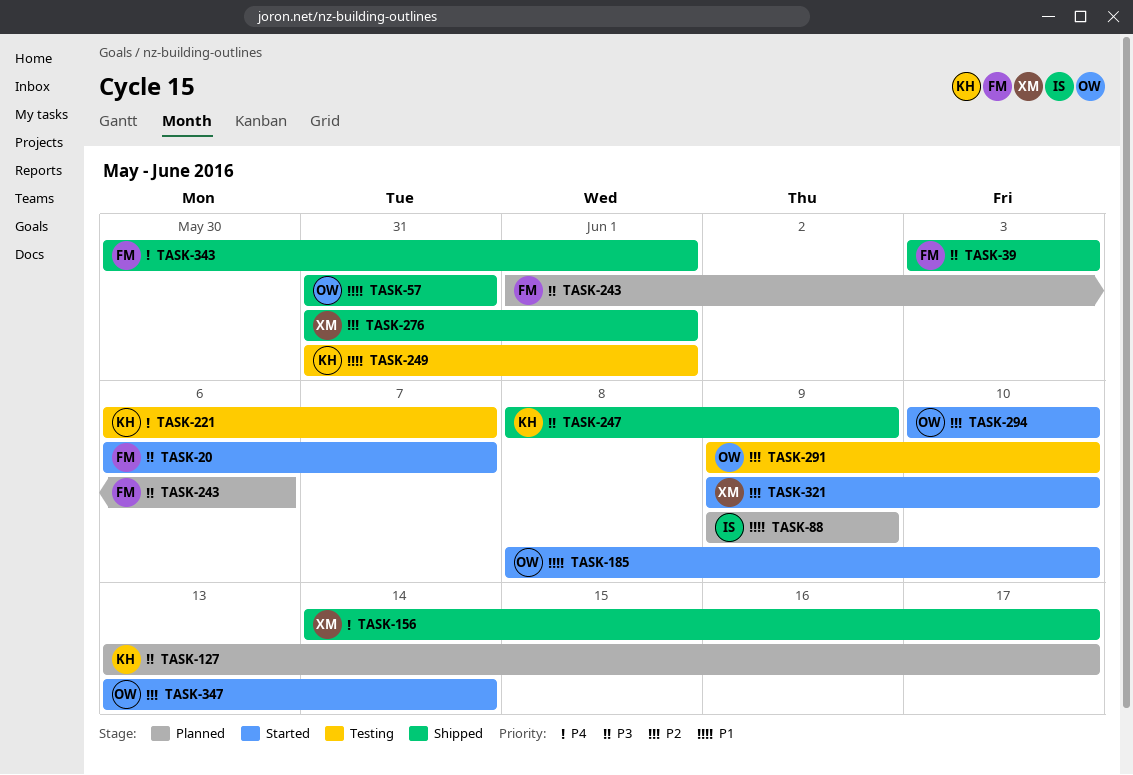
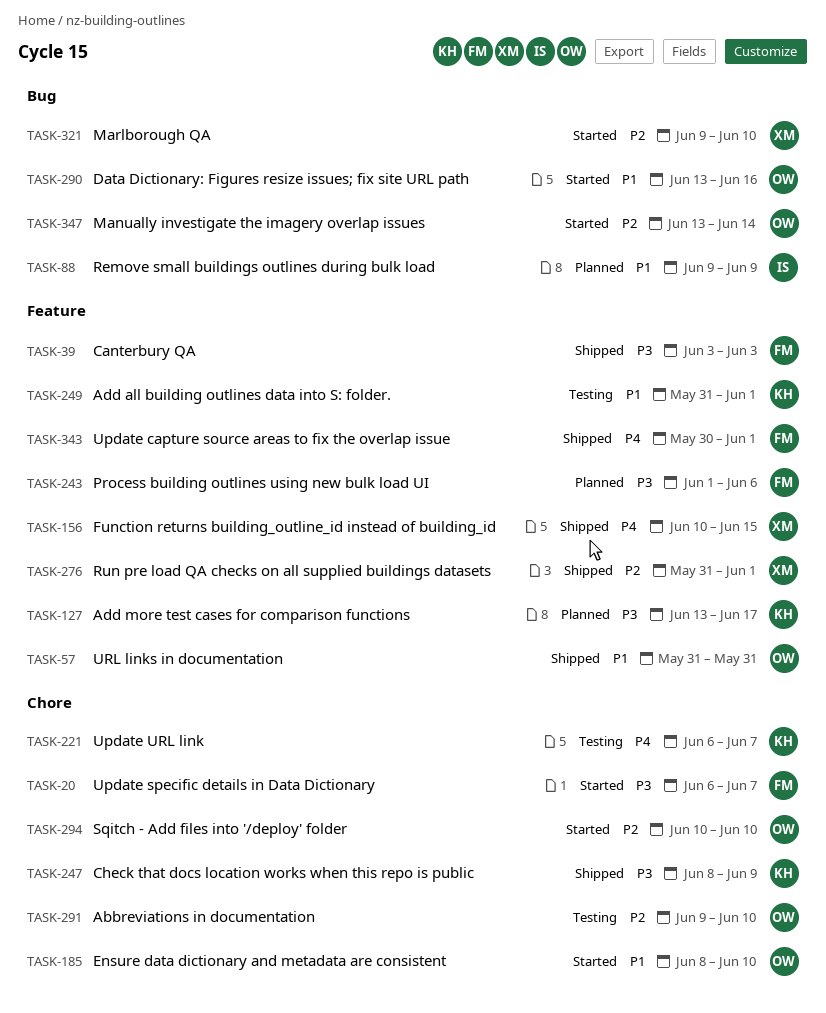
TASK-156, start: Jun 14 -> Jun 10
TASK-156, due: Jun 17 -> Jun 15
TASK-290: none -> present

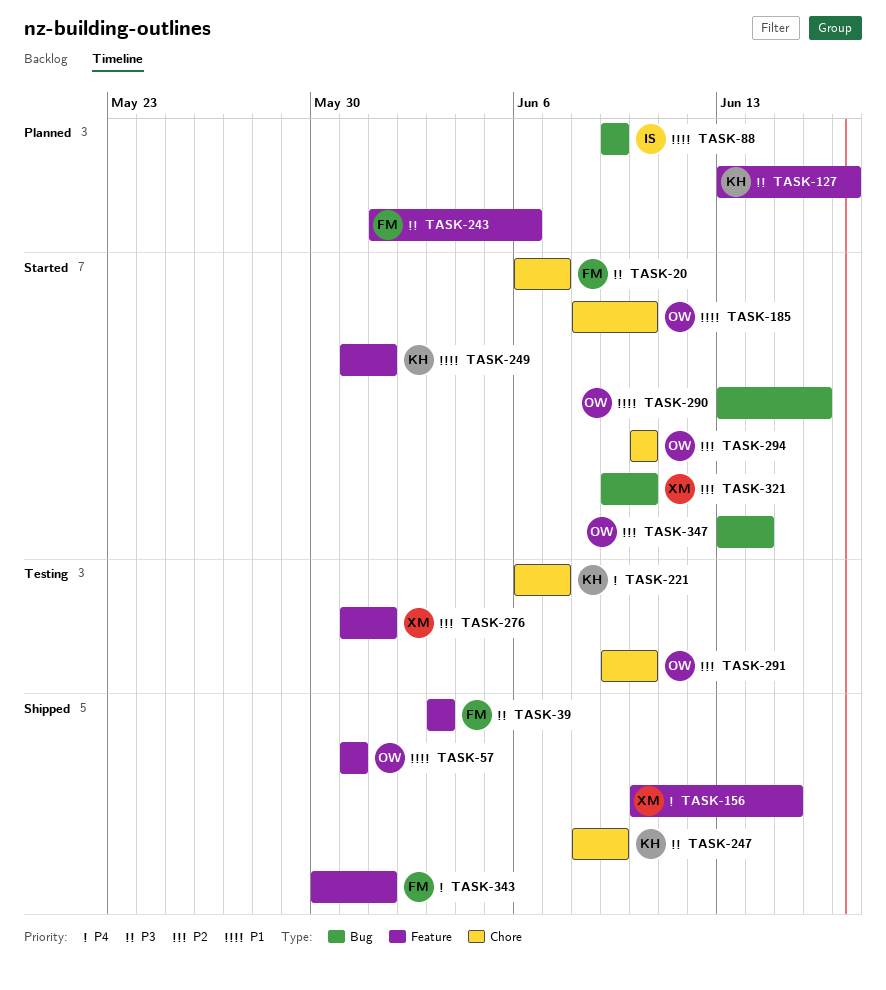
TASK-249, status: Testing -> Started
TASK-276, status: Shipped -> Testing

